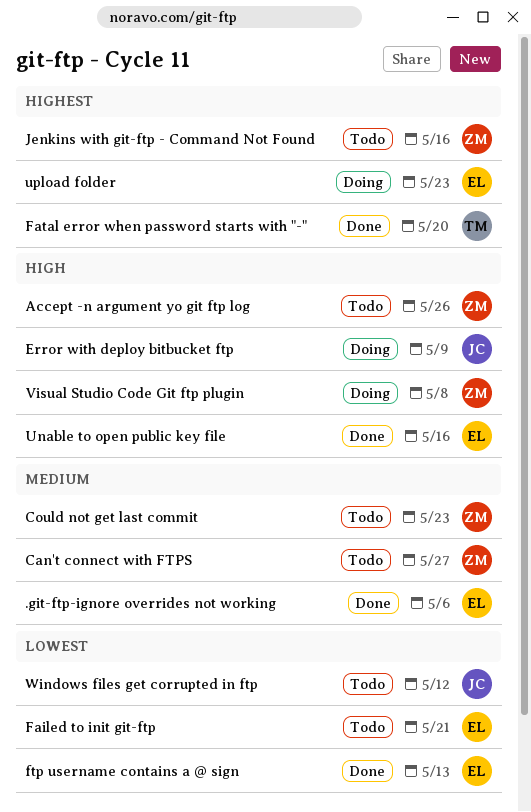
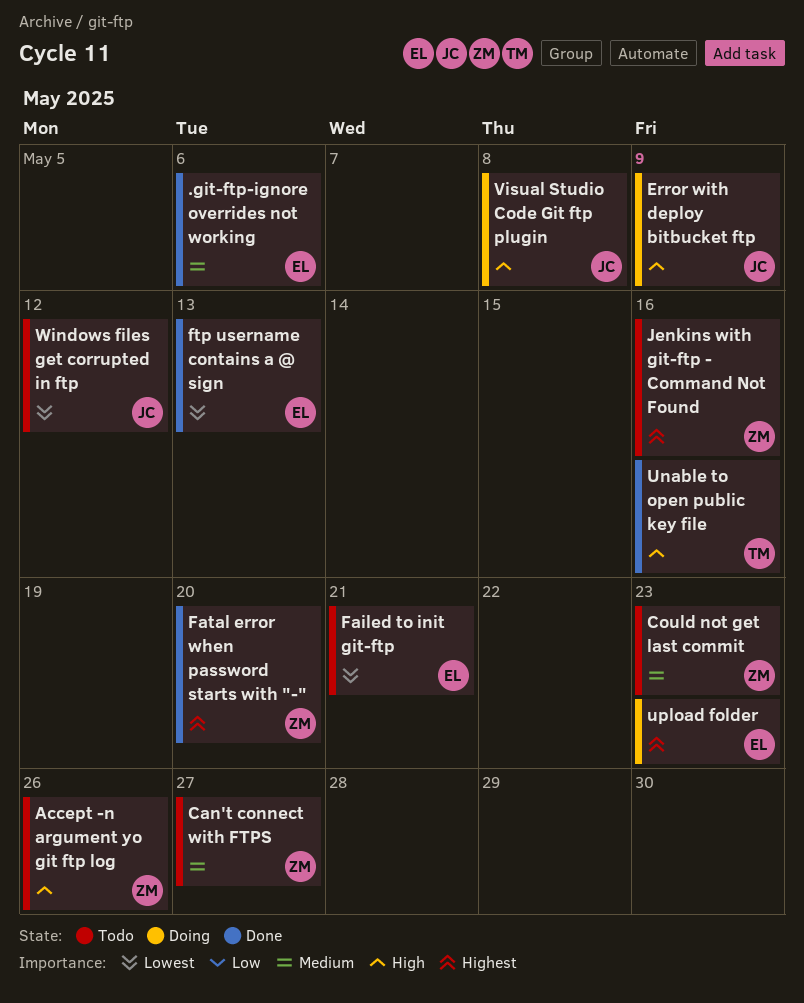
Fatal error when password starts with "-", owner: TM -> ZM
Unable to open public key file, owner: EL -> TM
Visual Studio Code Git ftp plugin, owner: ZM -> JC

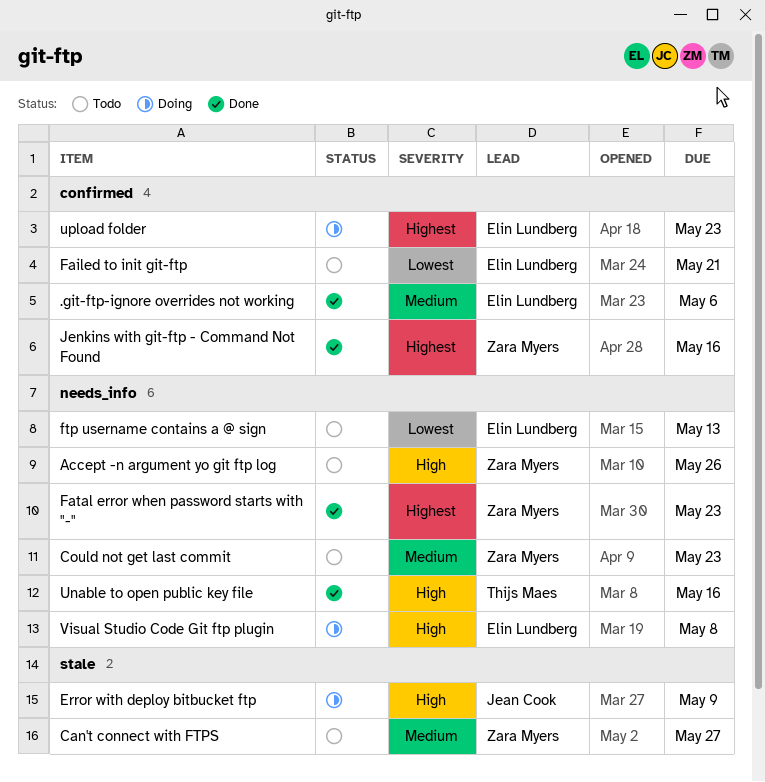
Fatal error when password starts with "-", due: May 20 -> May 23
ftp username contains a @ sign, status: Done -> Todo
Jenkins with git-ftp - Command Not Found, status: Todo -> Done
Visual Studio Code Git ftp plugin, owner: Jean Cook -> Elin Lundberg
Windows files get corrupted in ftp: present -> none

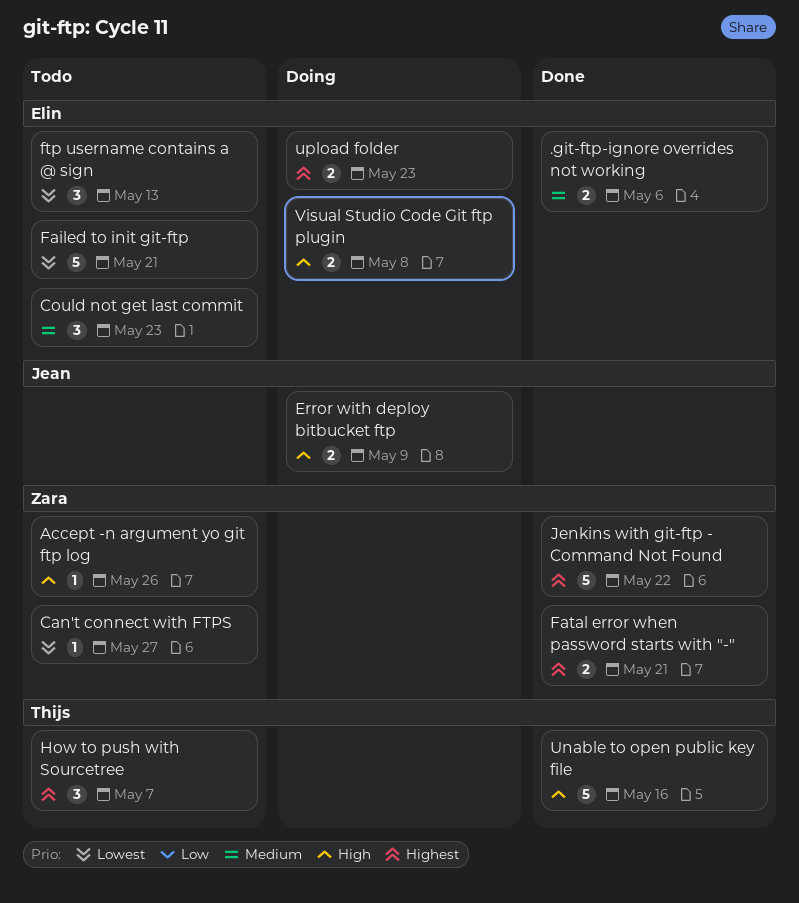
Can't connect with FTPS, priority: Medium -> Lowest
Could not get last commit, owner: Zara Myers -> Elin Lundberg
Fatal error when password starts with "-", due: May 23 -> May 21
How to push with Sourcetree: none -> present
Jenkins with git-ftp - Command Not Found, due: May 16 -> May 22

